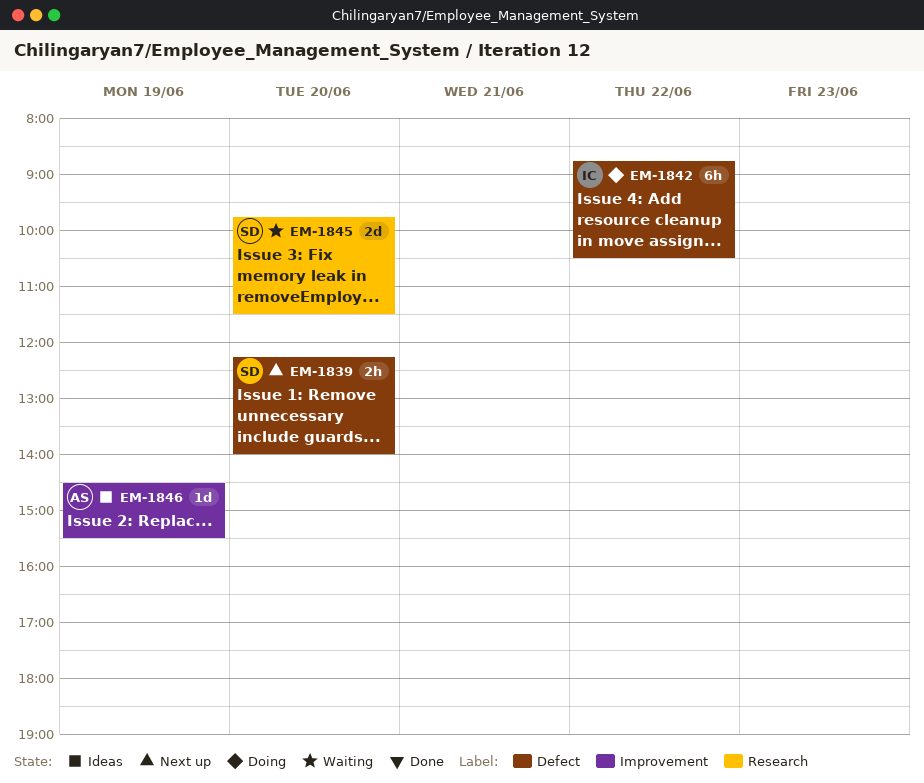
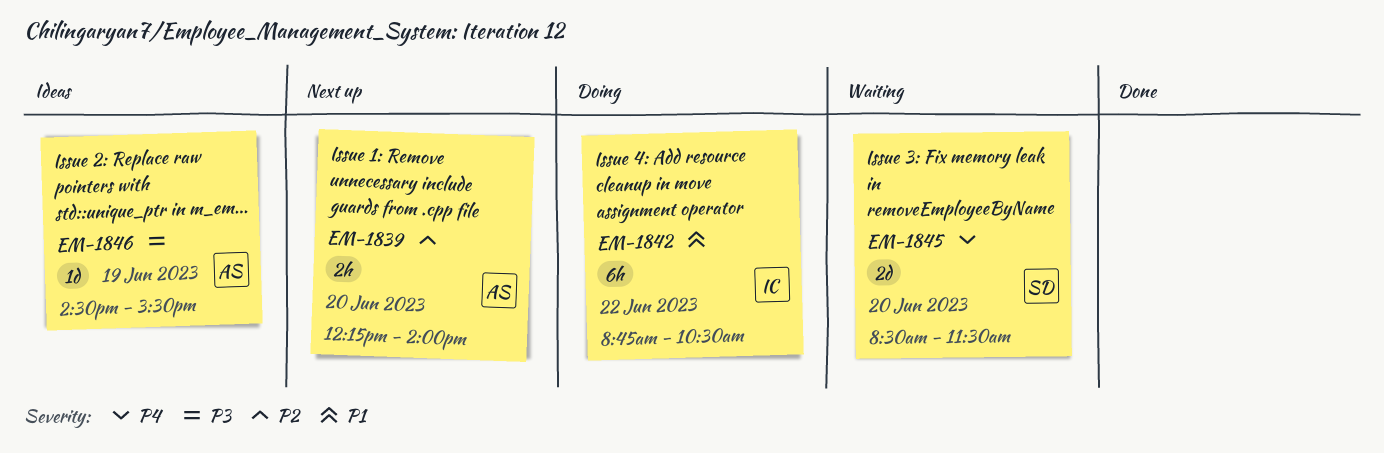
EM-1839, owner: SD -> AS
EM-1845, begins: 09:45 -> 08:30

